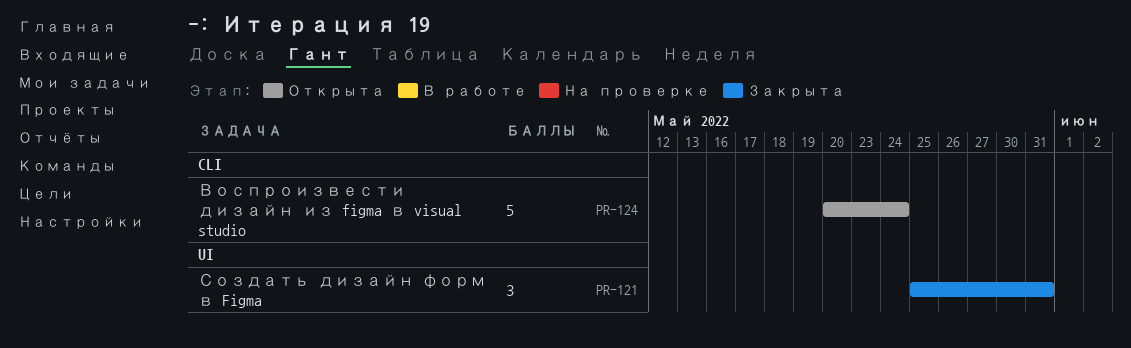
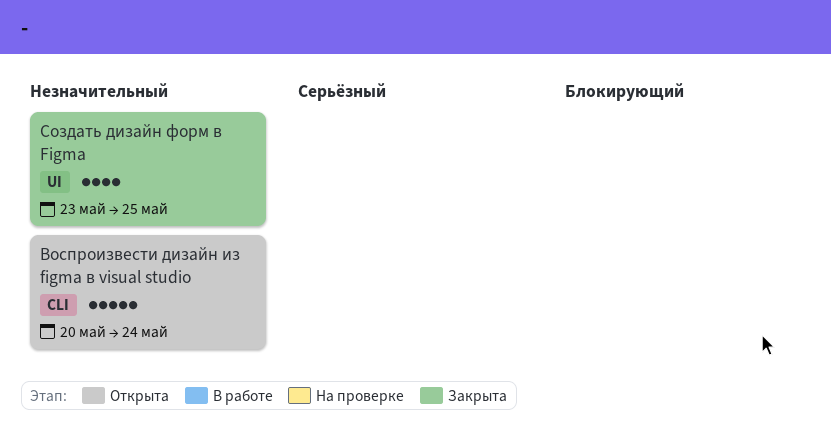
Создать дизайн форм в Figma, estimate: 3 -> 4
Создать дизайн форм в Figma, start: May 25 -> May 23
Создать дизайн форм в Figma, due: May 31 -> May 25

